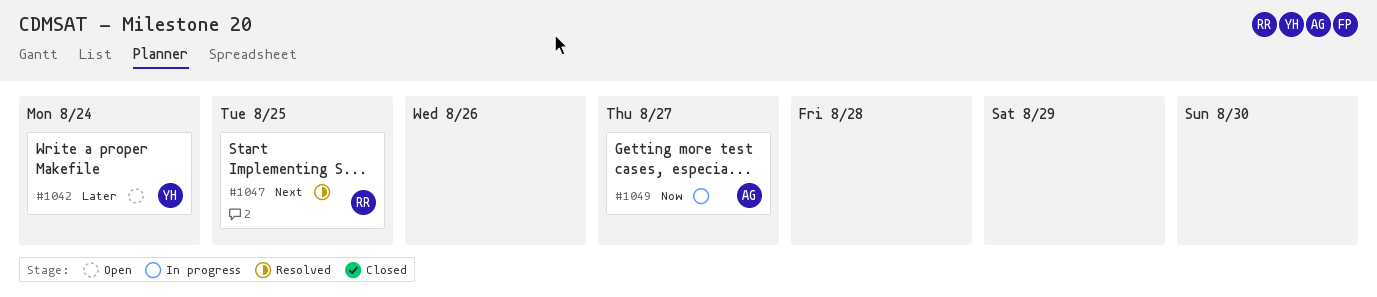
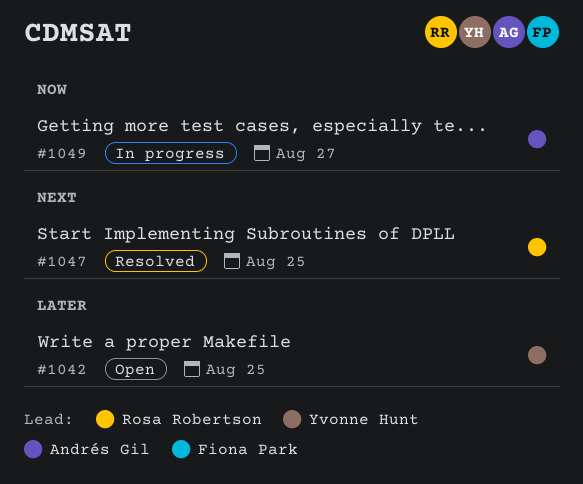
#1042, due: Aug 24 -> Aug 25

